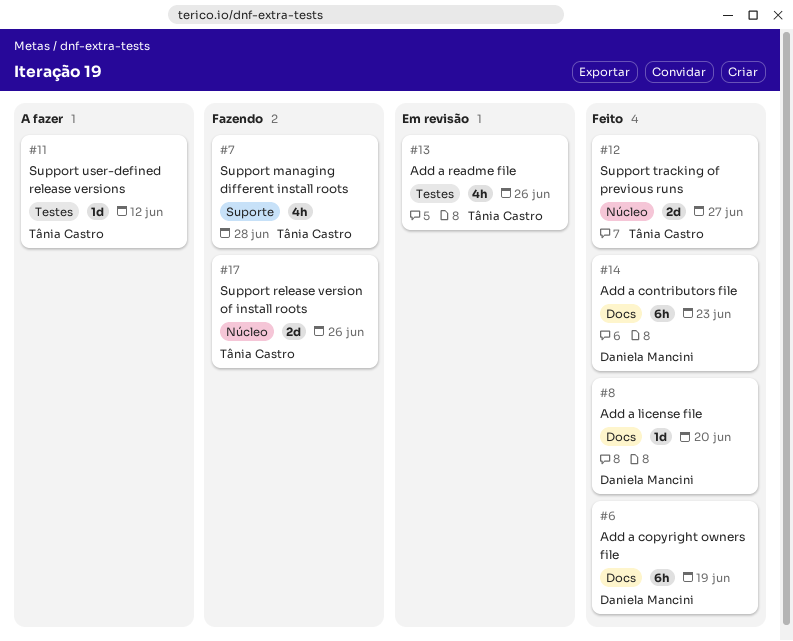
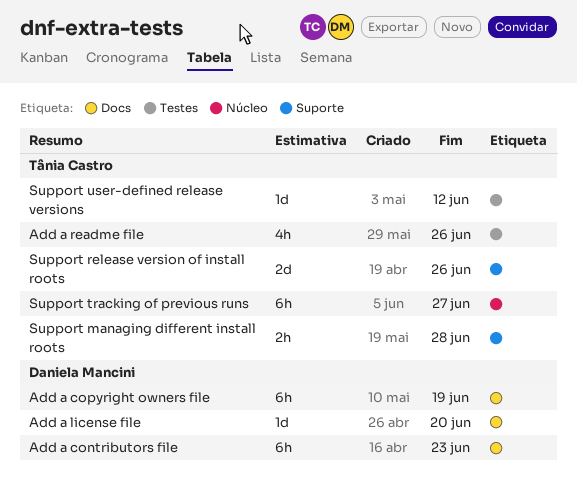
Support managing different install roots, estimate: 4h -> 2h
Support release version of install roots, label: Núcleo -> Suporte
Support tracking of previous runs, estimate: 2d -> 6h

